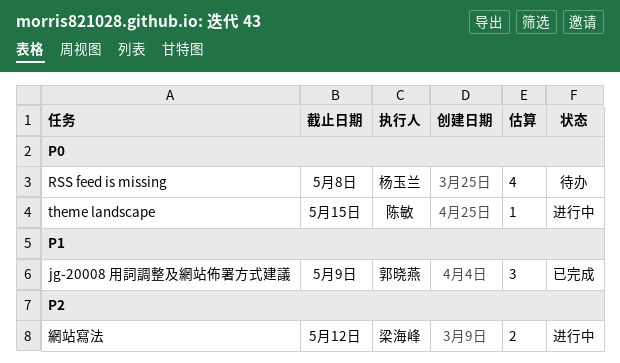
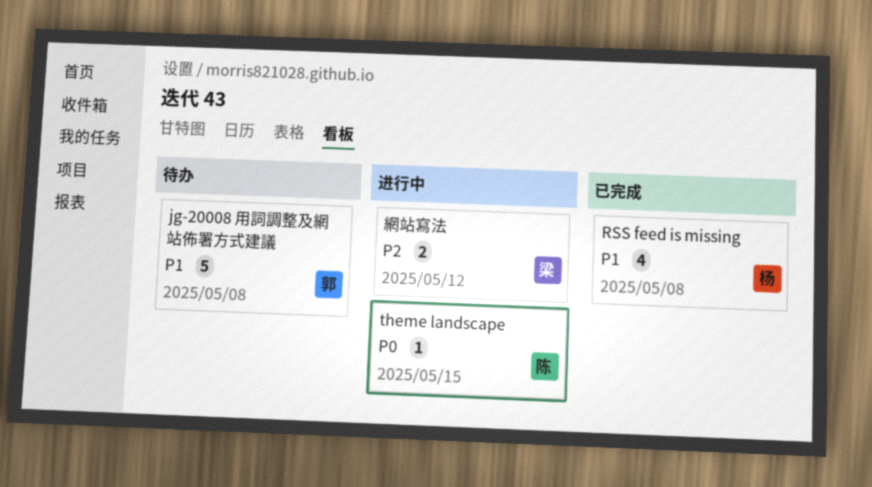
jg-20008 用詞調整及網站佈署方式建議, status: 已完成 -> 待办
jg-20008 用詞調整及網站佈署方式建議, estimate: 3 -> 5
jg-20008 用詞調整及網站佈署方式建議, due: May 9 -> May 8
RSS feed is missing, status: 待办 -> 已完成
RSS feed is missing, priority: P0 -> P1

